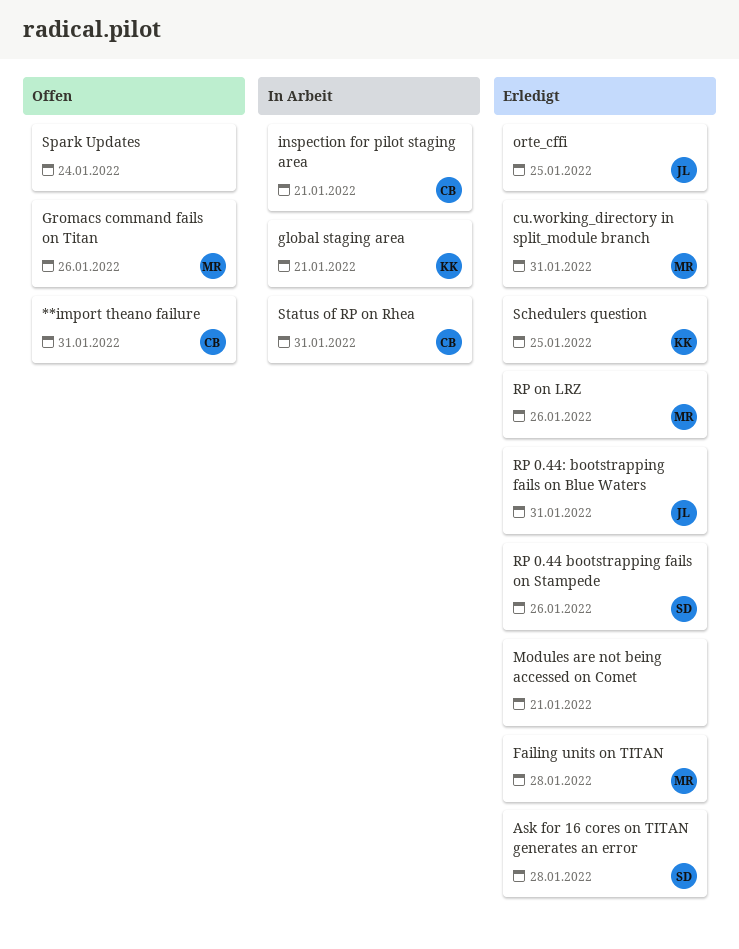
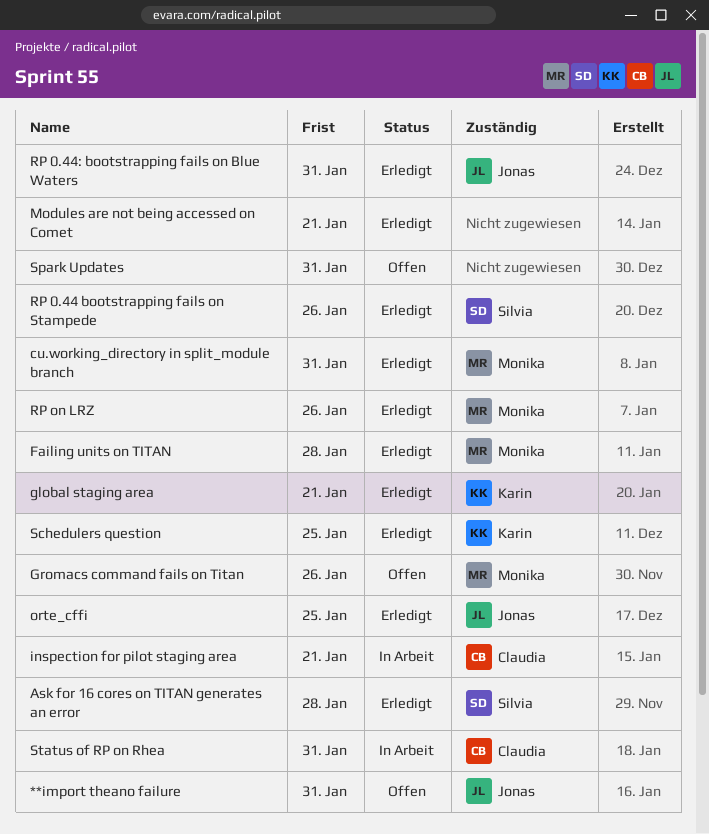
**import theano failure, owner: Claudia -> Jonas
global staging area, status: In Arbeit -> Erledigt
Spark Updates, due: Jan 24 -> Jan 31

